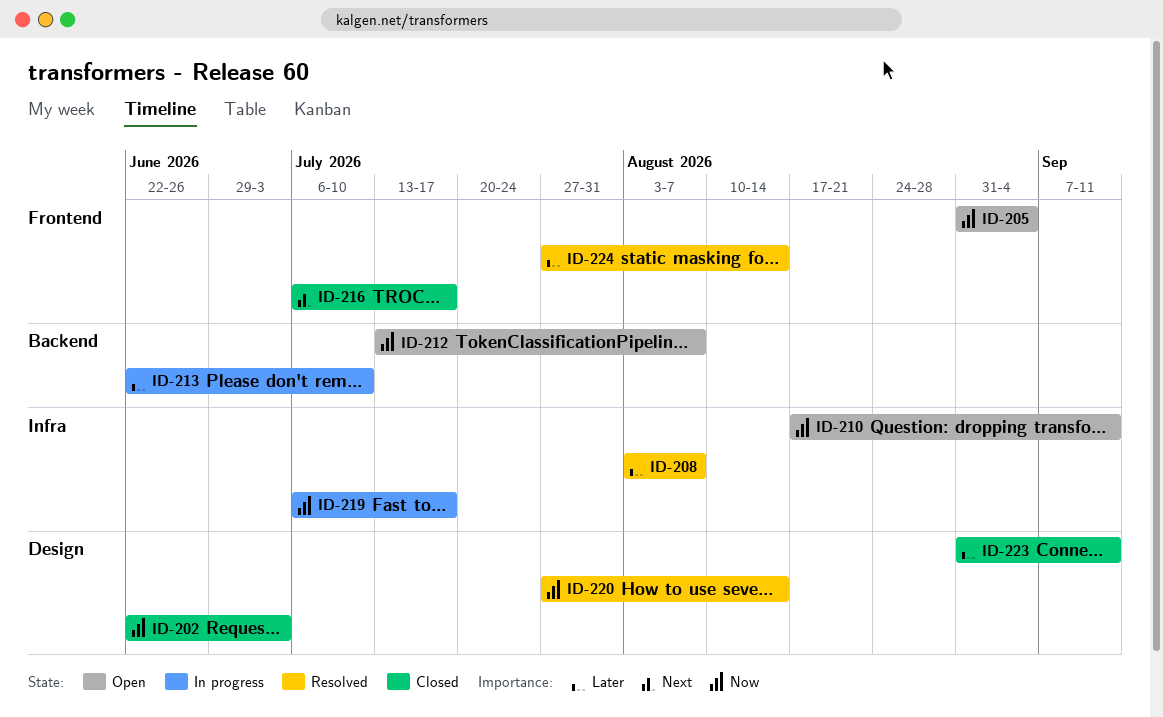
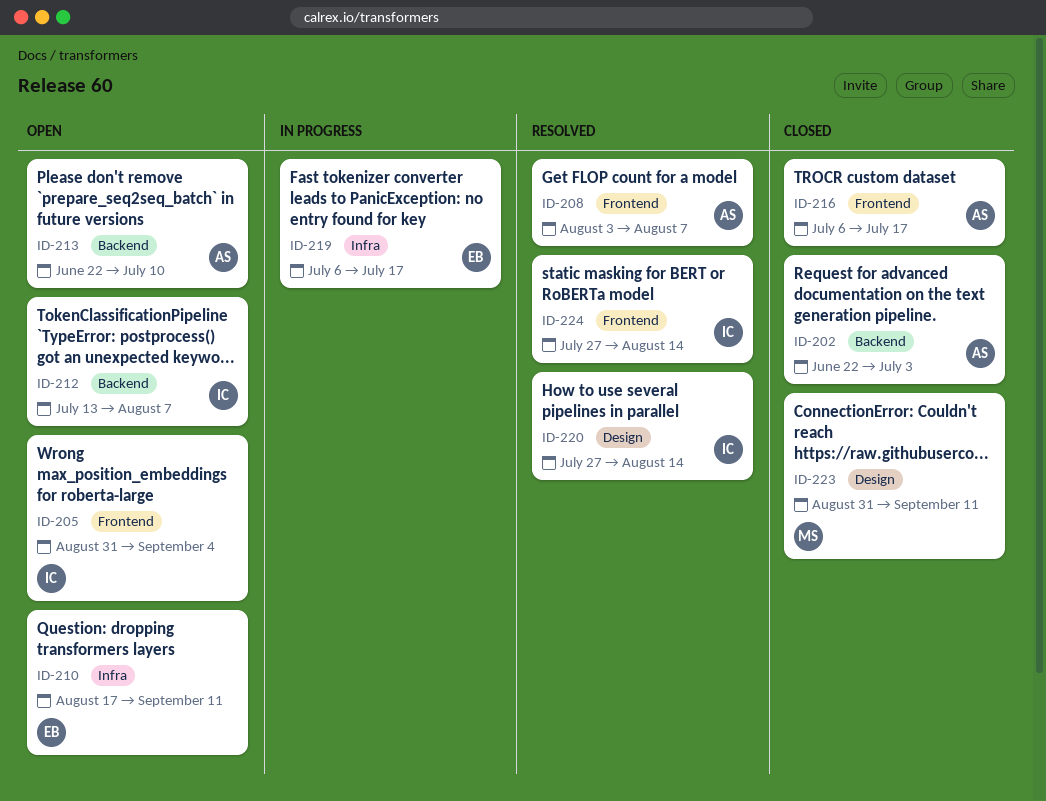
ID-202, label: Design -> Backend
ID-208, label: Infra -> Frontend
ID-213, status: In progress -> Open

